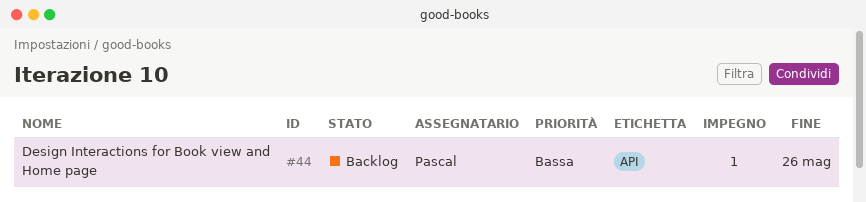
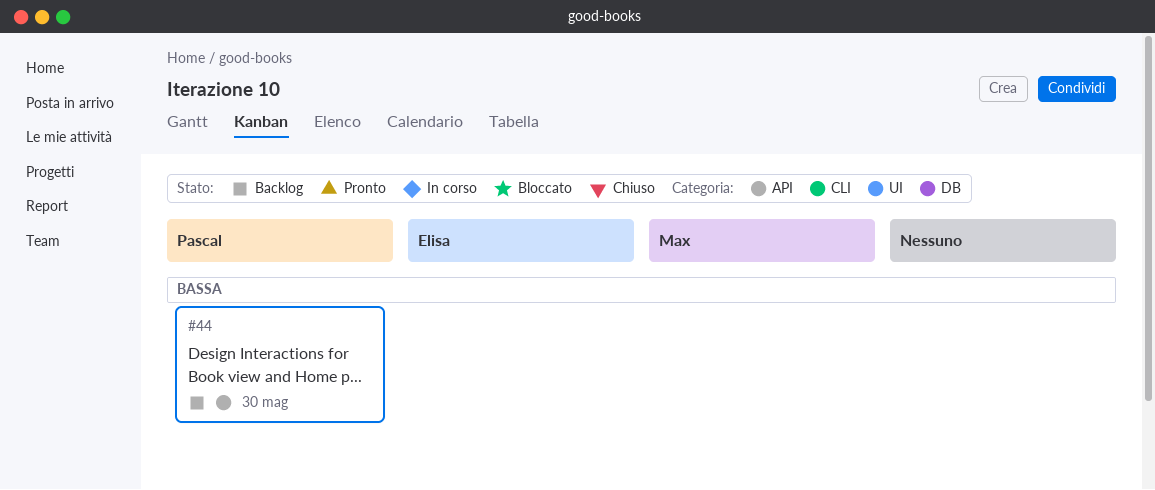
#44, due: May 26 -> May 30

